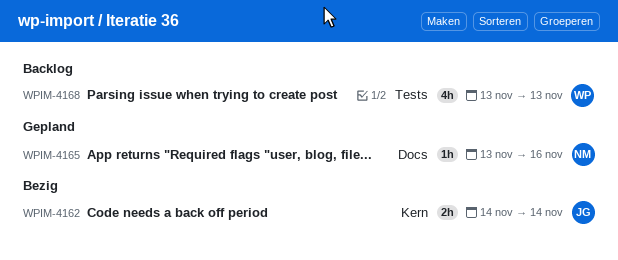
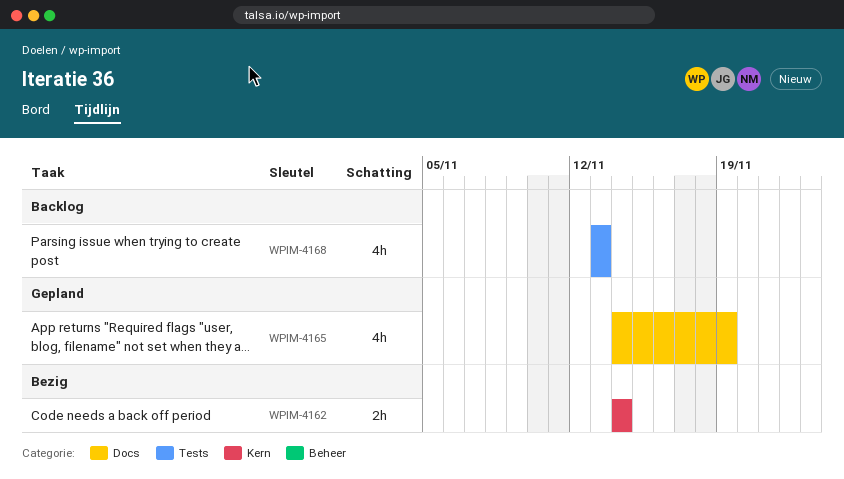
WPIM-4165, estimate: 1h -> 4h
WPIM-4165, start: Nov 13 -> Nov 14
WPIM-4165, due: Nov 16 -> Nov 19

